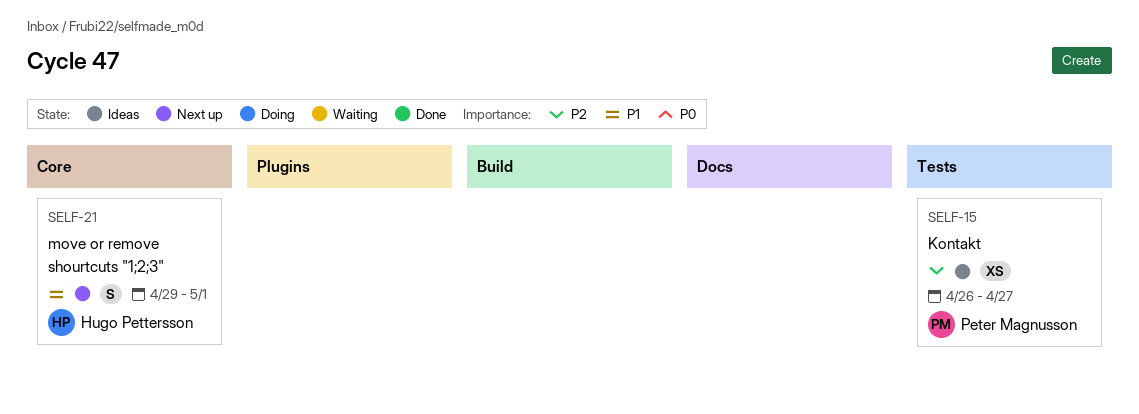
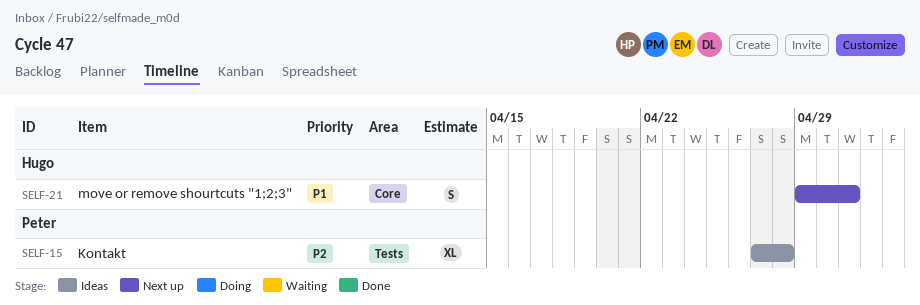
SELF-15, estimate: XS -> XL
SELF-15, start: Apr 26 -> Apr 27
SELF-15, due: Apr 27 -> Apr 28

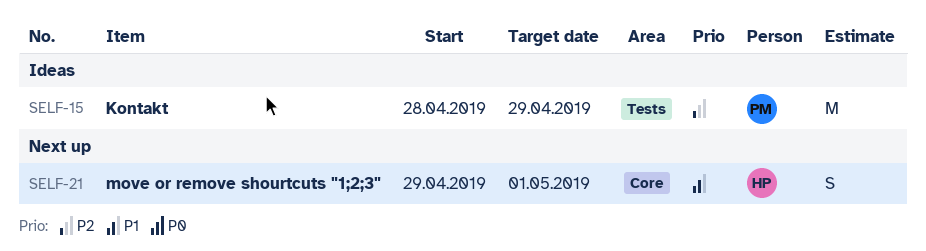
SELF-15, estimate: XL -> M
SELF-15, start: Apr 27 -> Apr 28
SELF-15, due: Apr 28 -> Apr 29

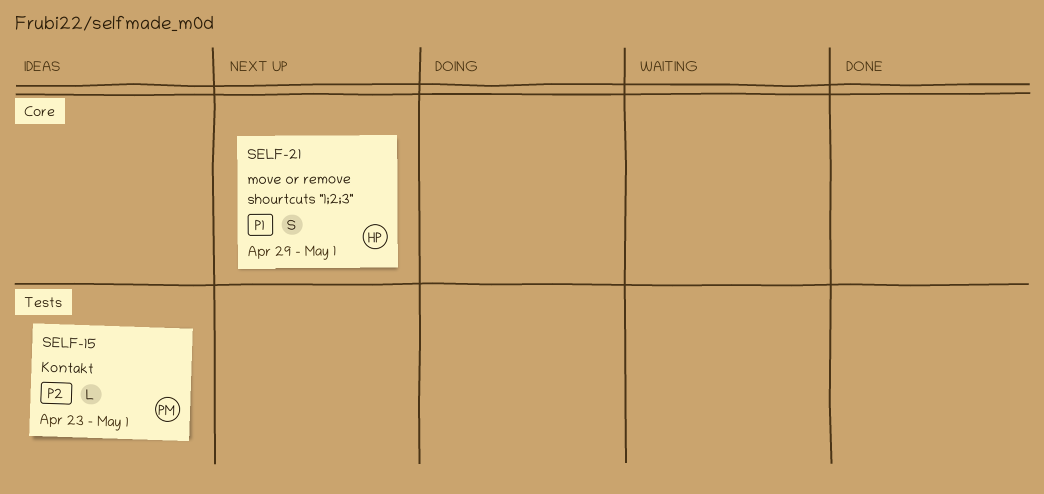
SELF-15, estimate: M -> L
SELF-15, start: Apr 28 -> Apr 23
SELF-15, due: Apr 29 -> May 1

